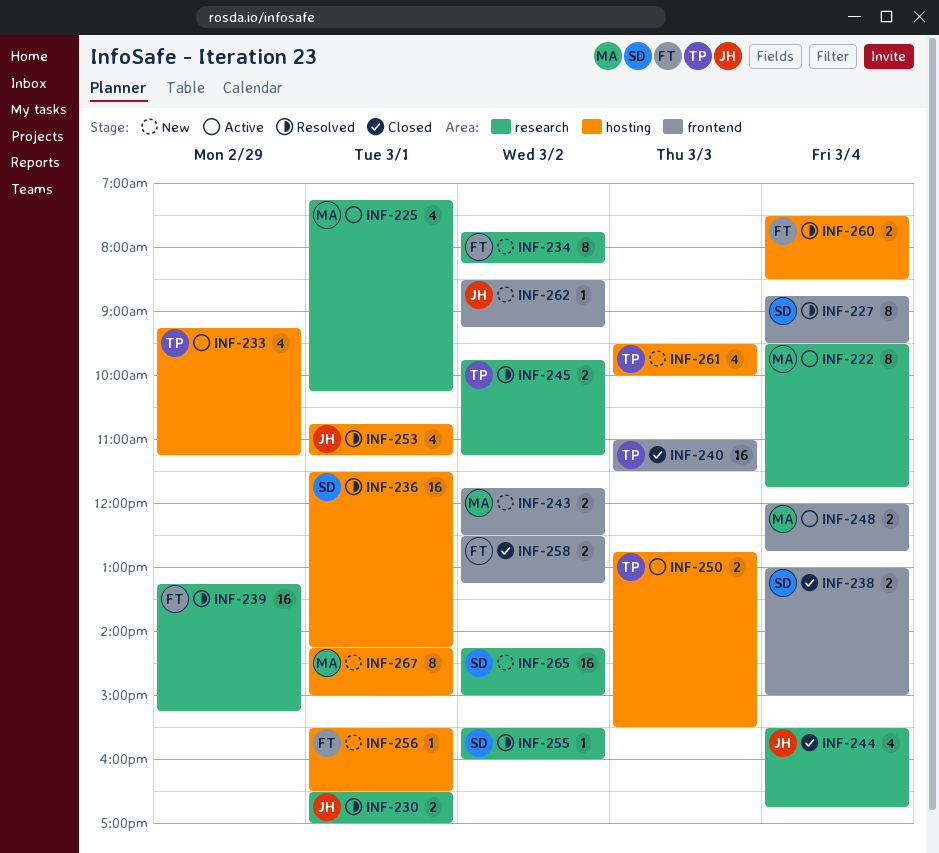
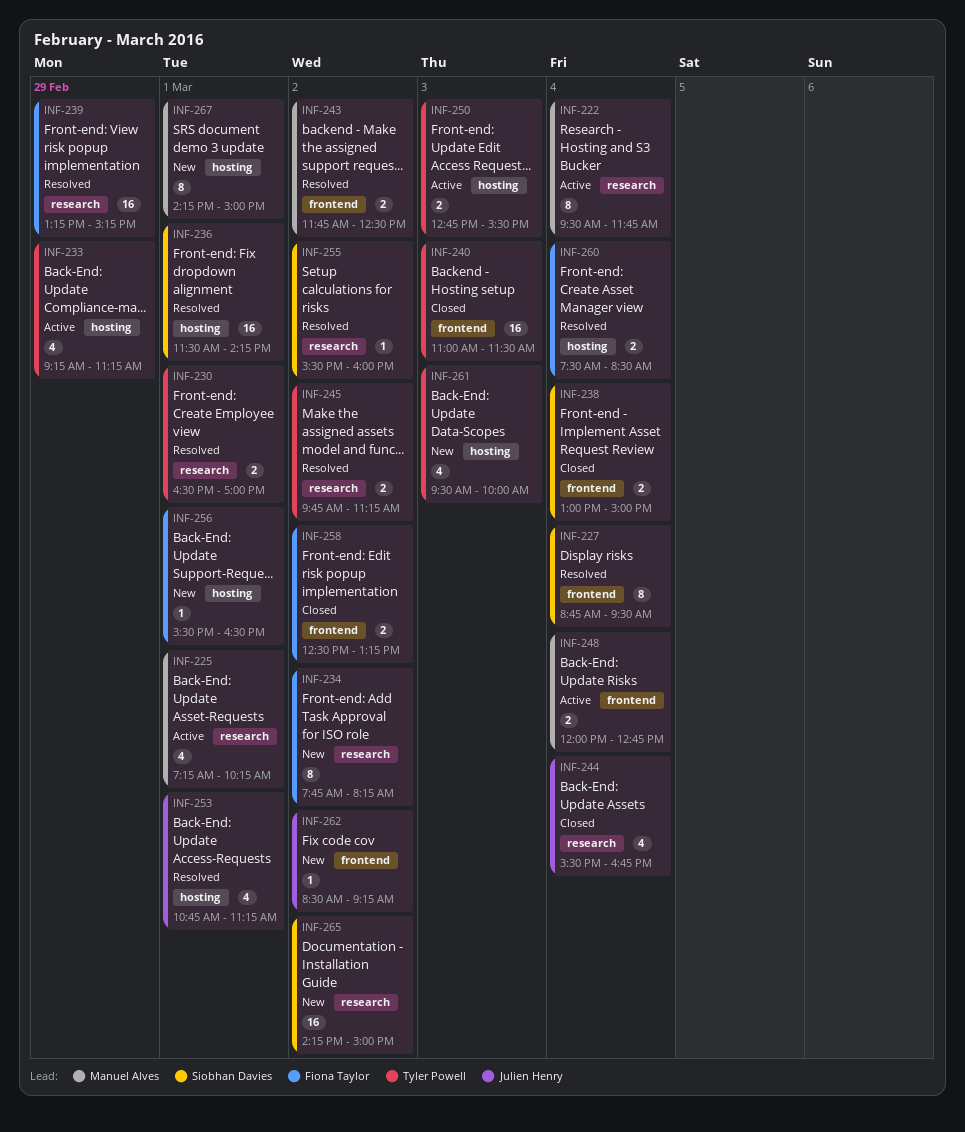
INF-230, owner: Julien Henry -> Tyler Powell
INF-243, status: New -> Resolved

